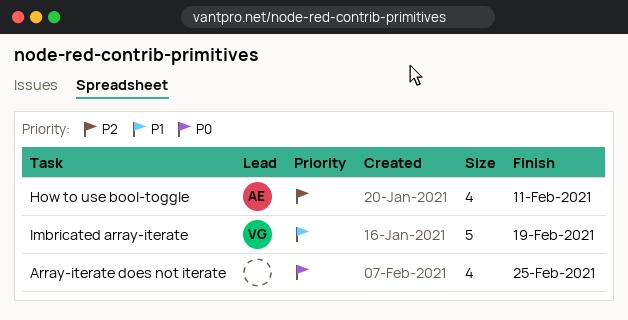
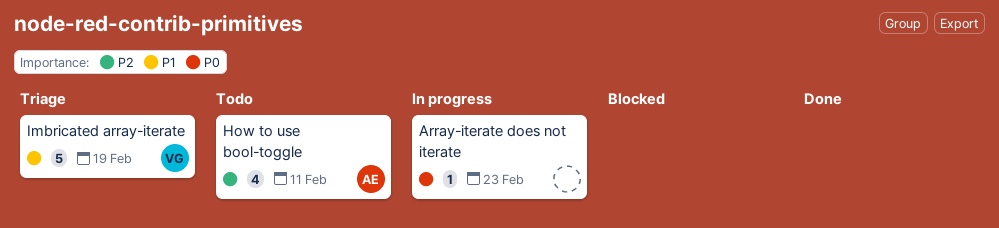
Array-iterate does not iterate, estimate: 4 -> 1
Array-iterate does not iterate, due: Feb 25 -> Feb 23

